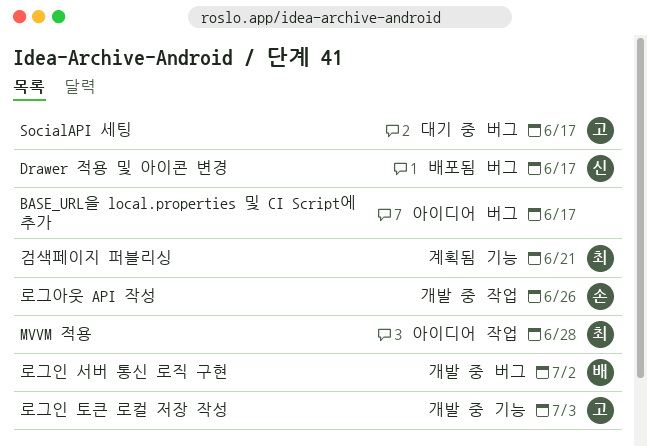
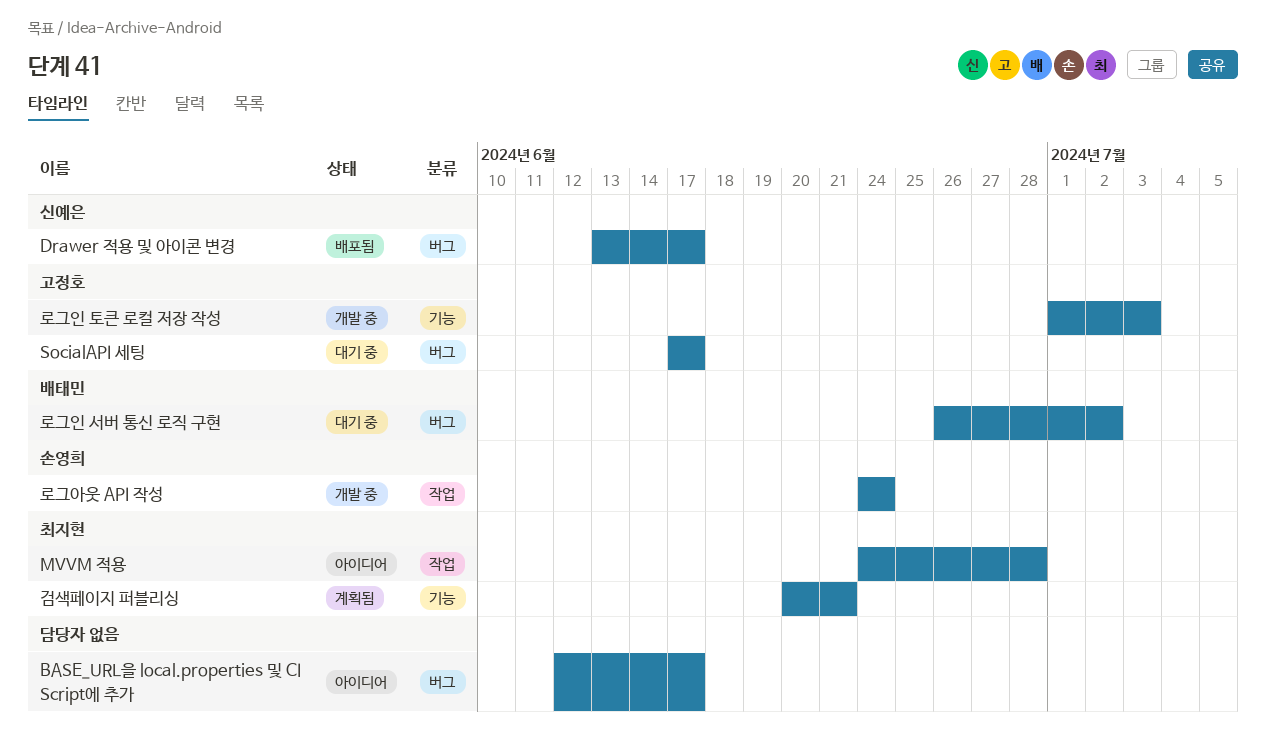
로그아웃 API 작성, due: Jun 26 -> Jun 24
로그인 서버 통신 로직 구현, status: 개발 중 -> 대기 중

